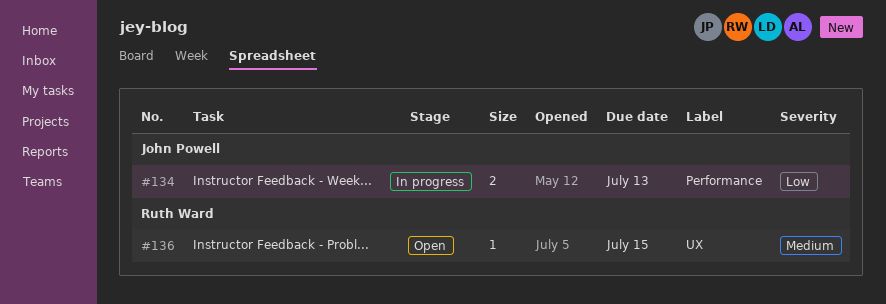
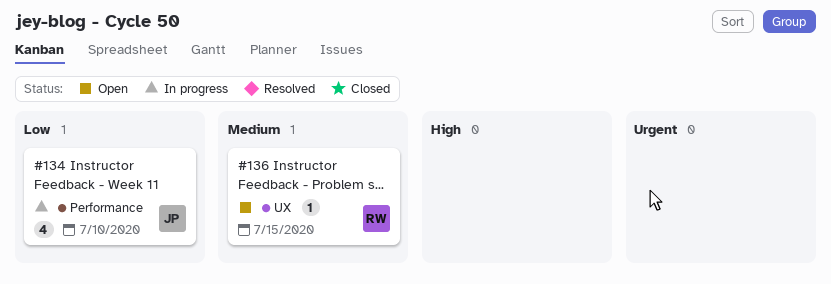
#134, estimate: 2 -> 4
#134, due: Jul 13 -> Jul 10

